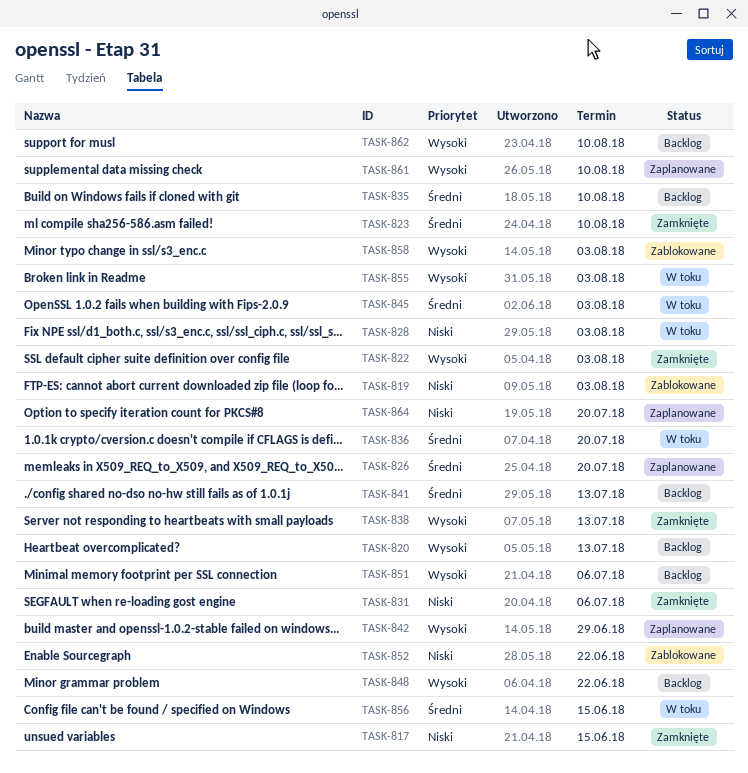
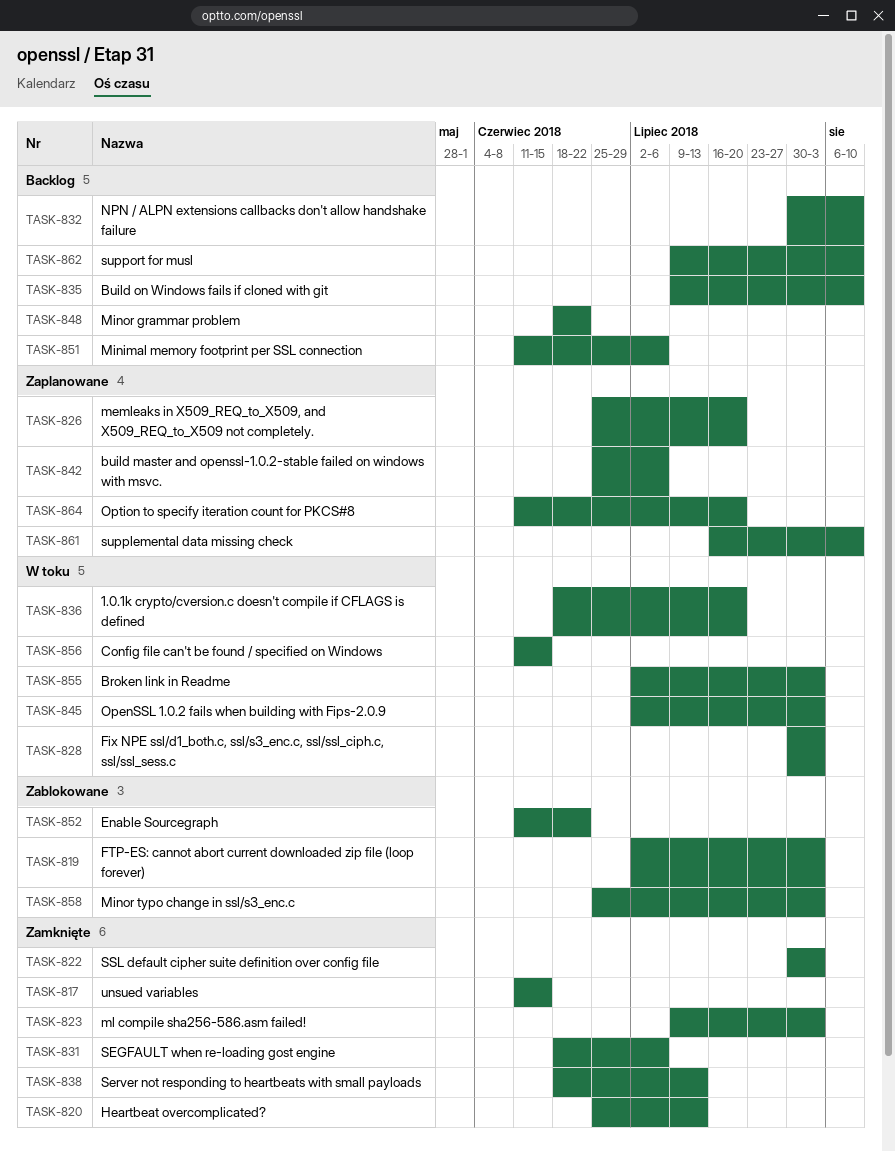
TASK-820, status: Backlog -> Zamknięte
TASK-823, due: Aug 10 -> Aug 3
TASK-832: none -> present
TASK-841: present -> none
TASK-842, due: Jun 29 -> Jul 6

